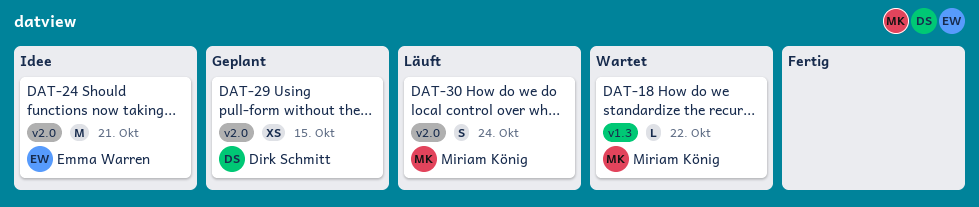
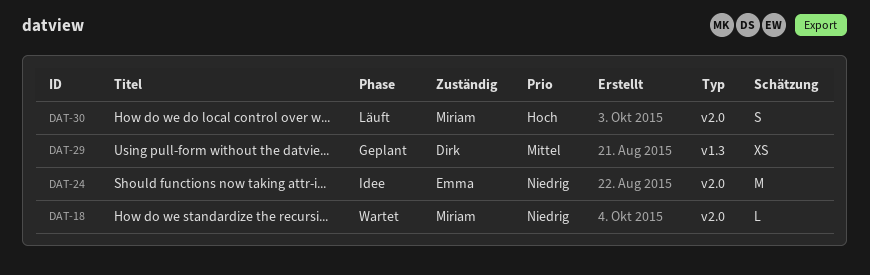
DAT-18, label: v1.3 -> v2.0
DAT-29, label: v2.0 -> v1.3

